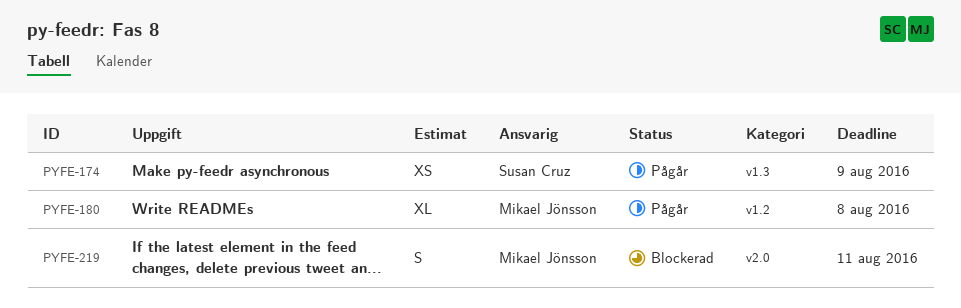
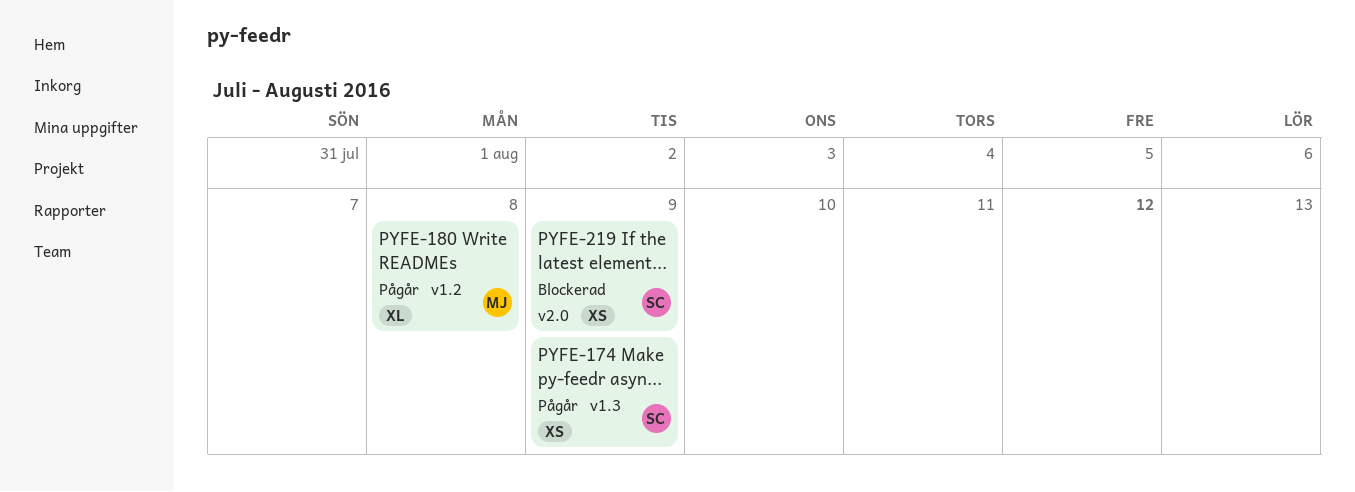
PYFE-219, owner: Mikael Jönsson -> Susan Cruz
PYFE-219, estimate: S -> XS
PYFE-219, due: Aug 11 -> Aug 9

